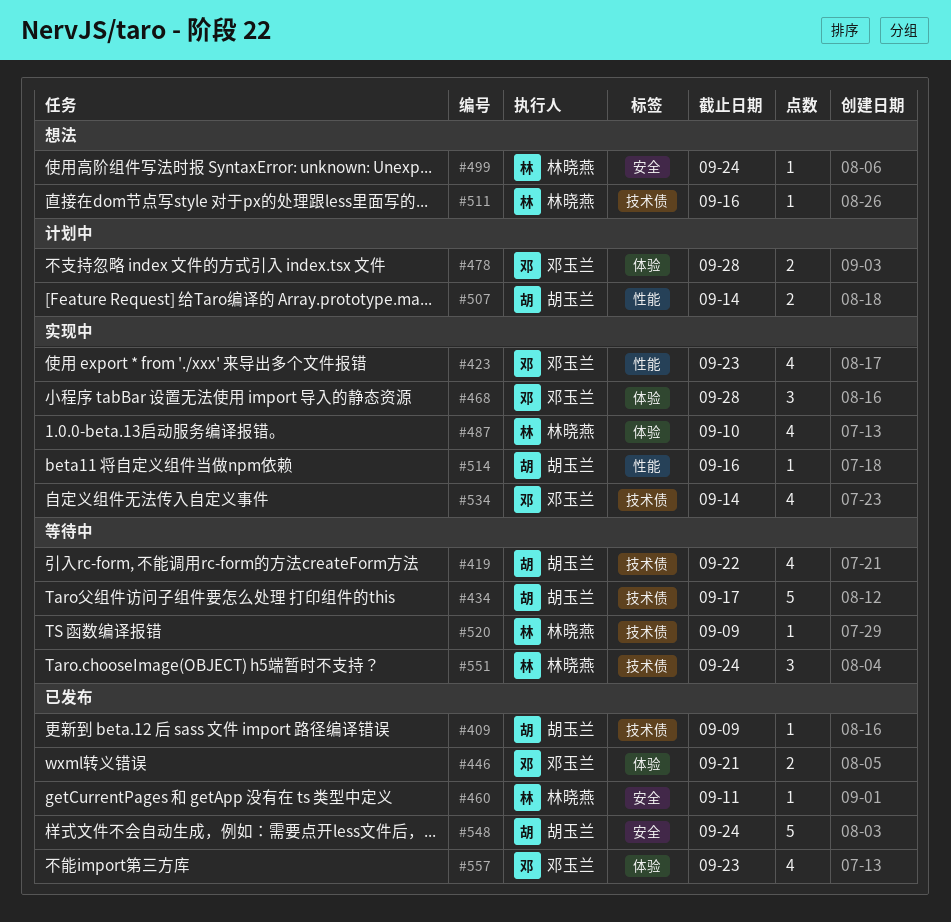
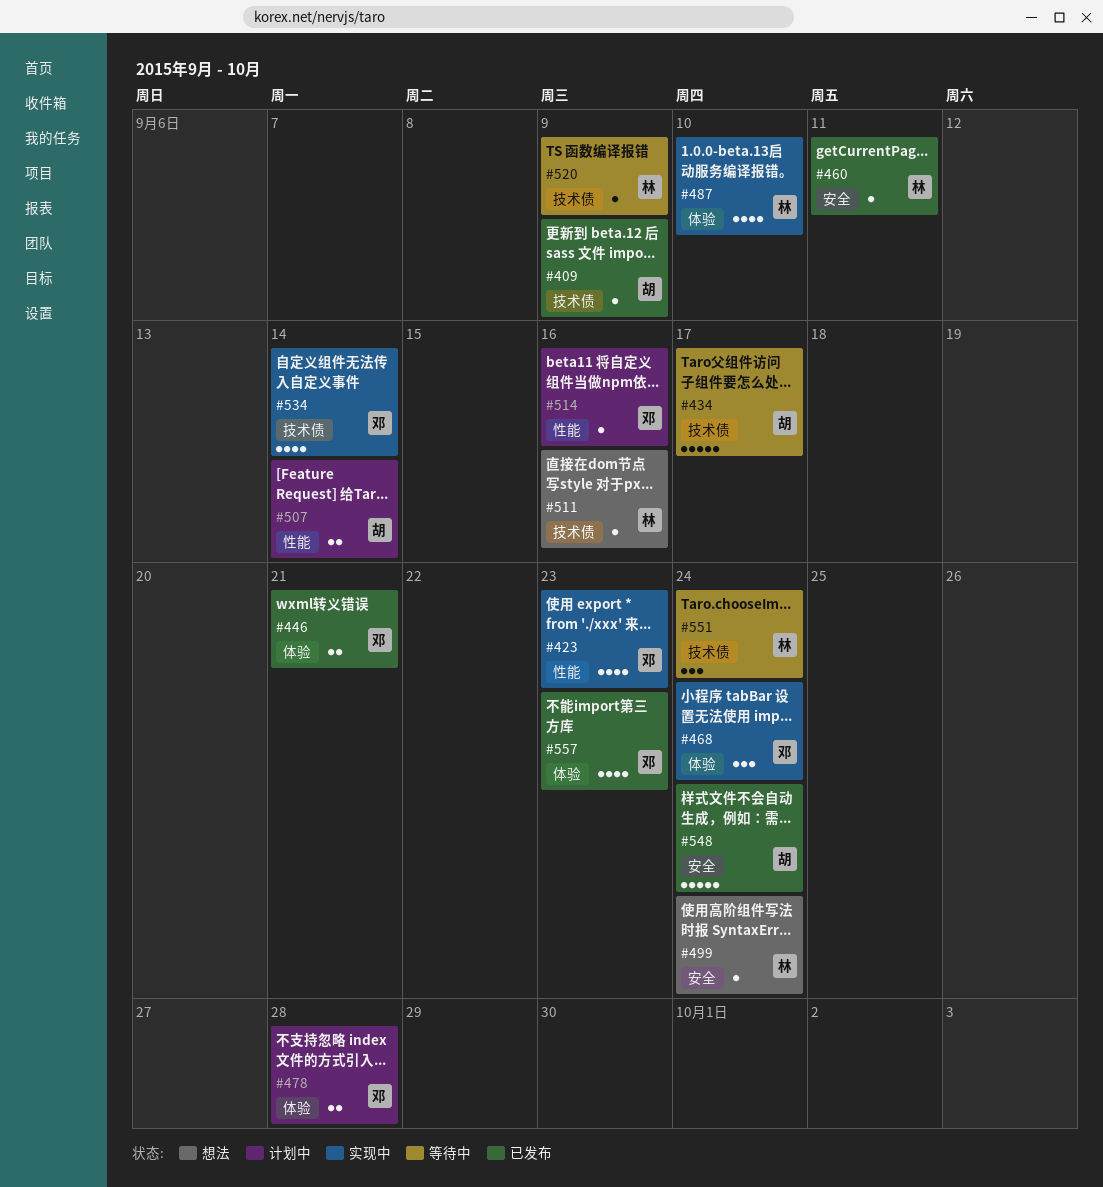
#419: present -> none
#468, due: Sep 28 -> Sep 24
#514, status: 实现中 -> 计划中
#514, owner: 胡玉兰 -> 邓玉兰

